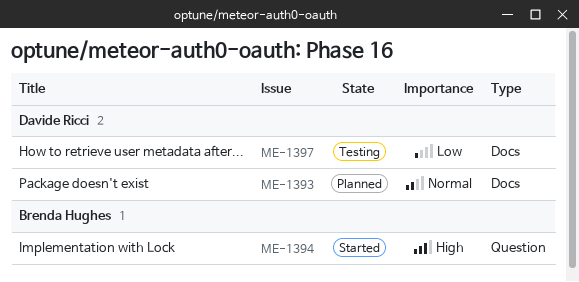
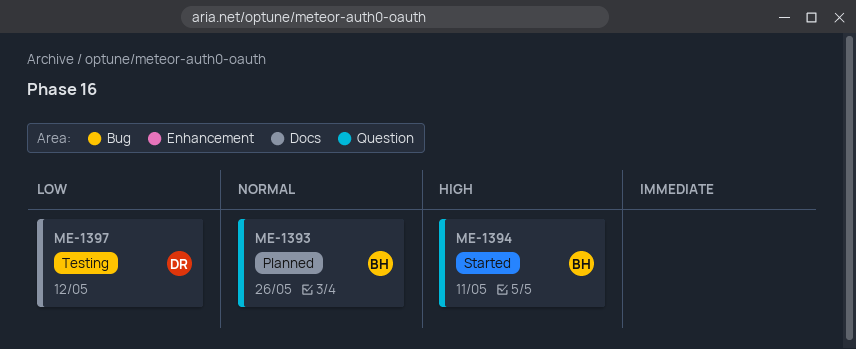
ME-1393, owner: Davide Ricci -> Brenda Hughes
ME-1393, label: Docs -> Question

